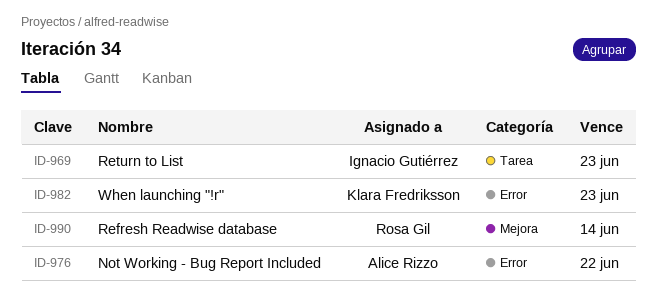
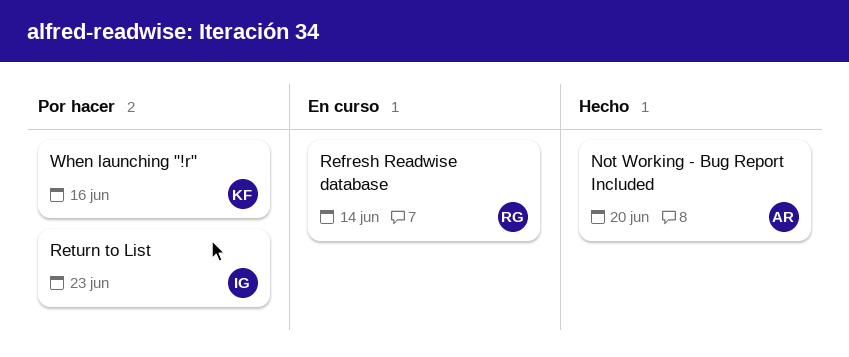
Not Working - Bug Report Included, due: Jun 22 -> Jun 20
When launching "!r", due: Jun 23 -> Jun 16

